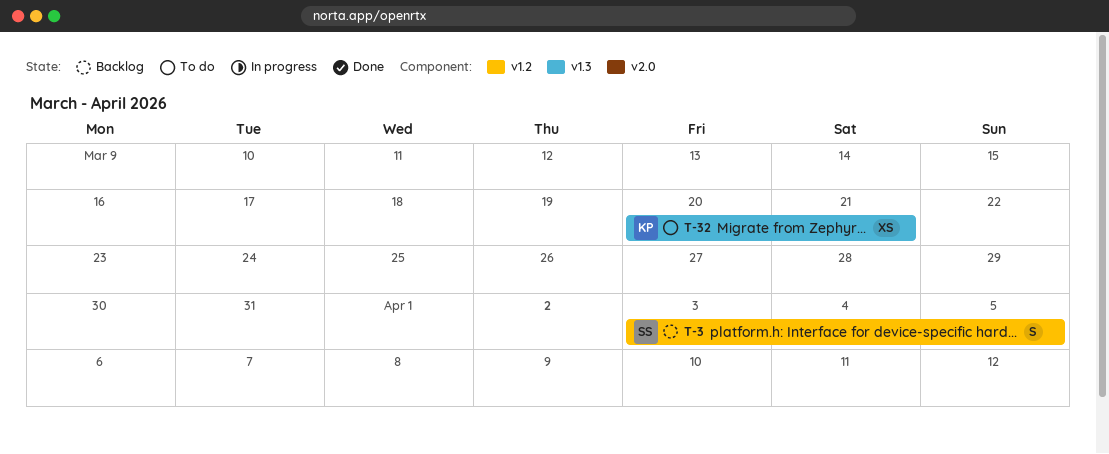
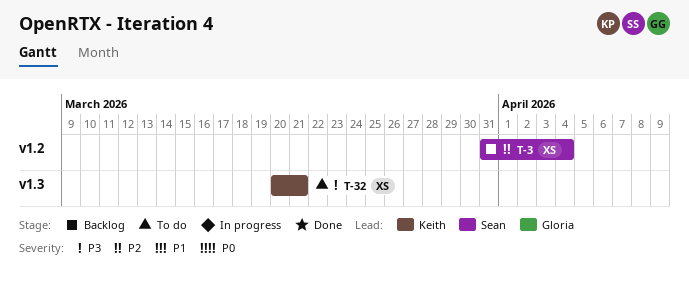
T-3, estimate: S -> XS
T-3, start: Apr 3 -> Mar 31
T-3, due: Apr 5 -> Apr 4

